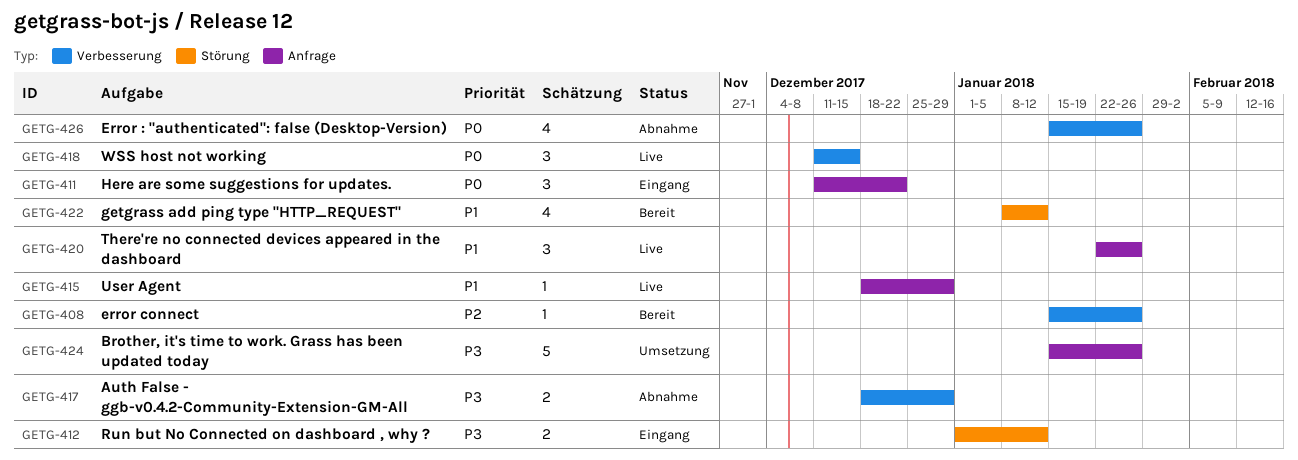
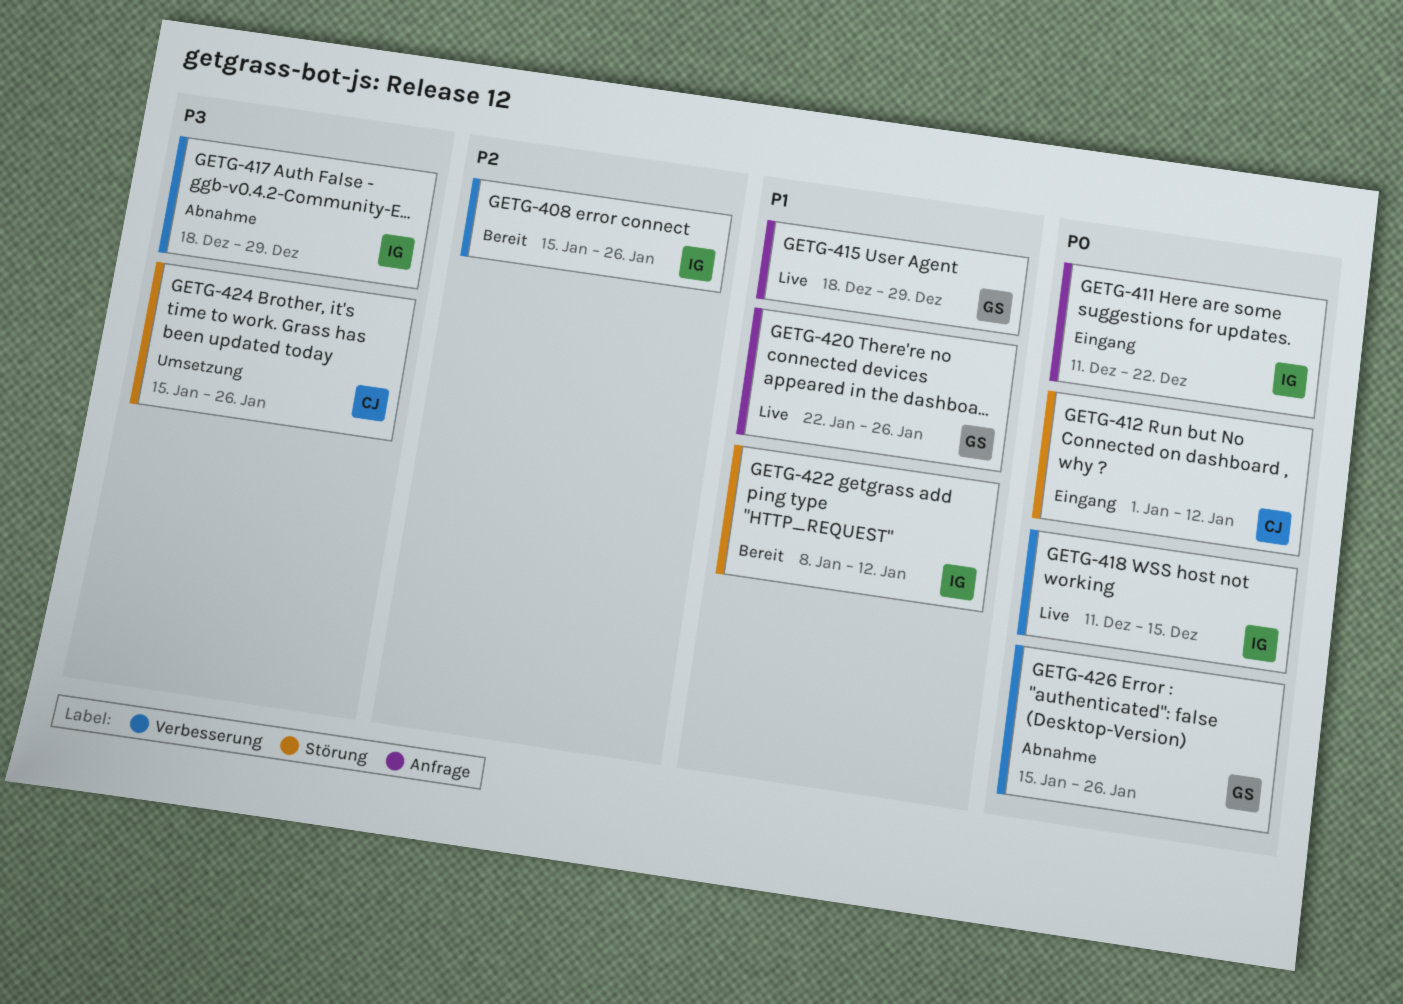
GETG-412, priority: P3 -> P0
GETG-424, label: Anfrage -> Störung

